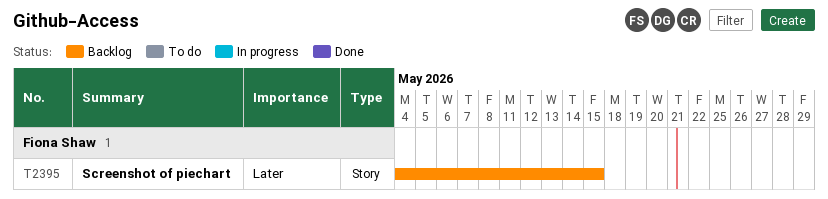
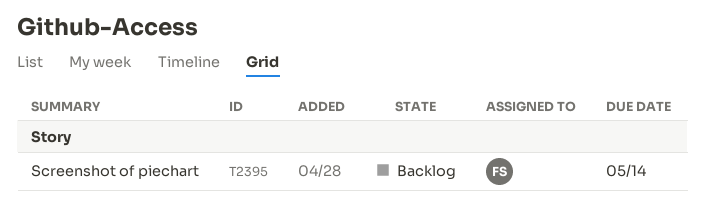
T2395, due: May 15 -> May 14

